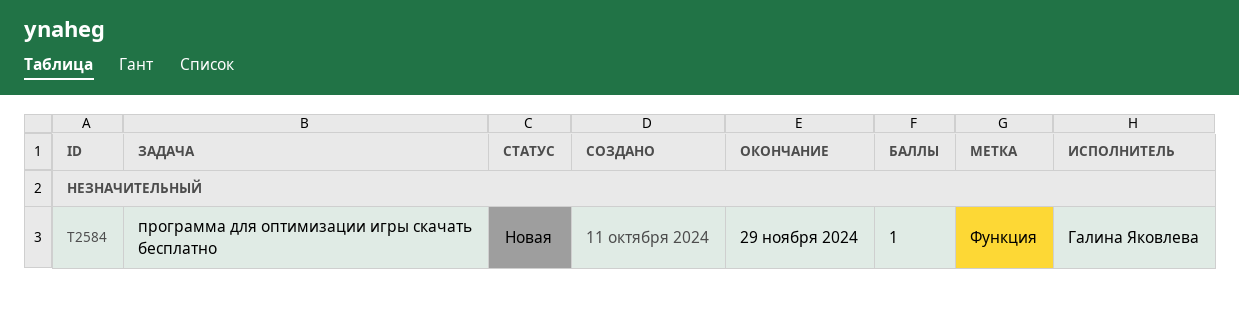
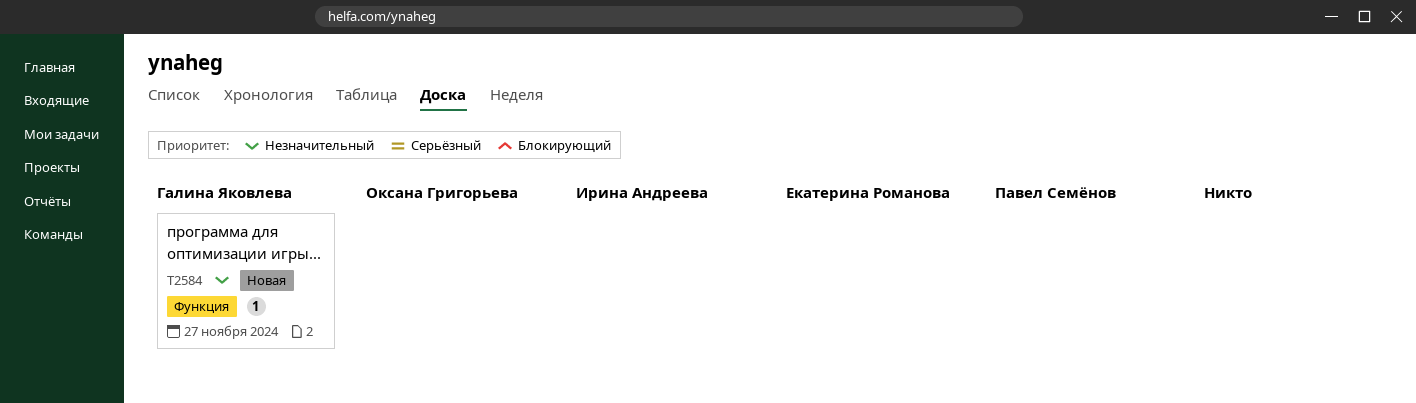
T2584, due: Nov 29 -> Nov 27

